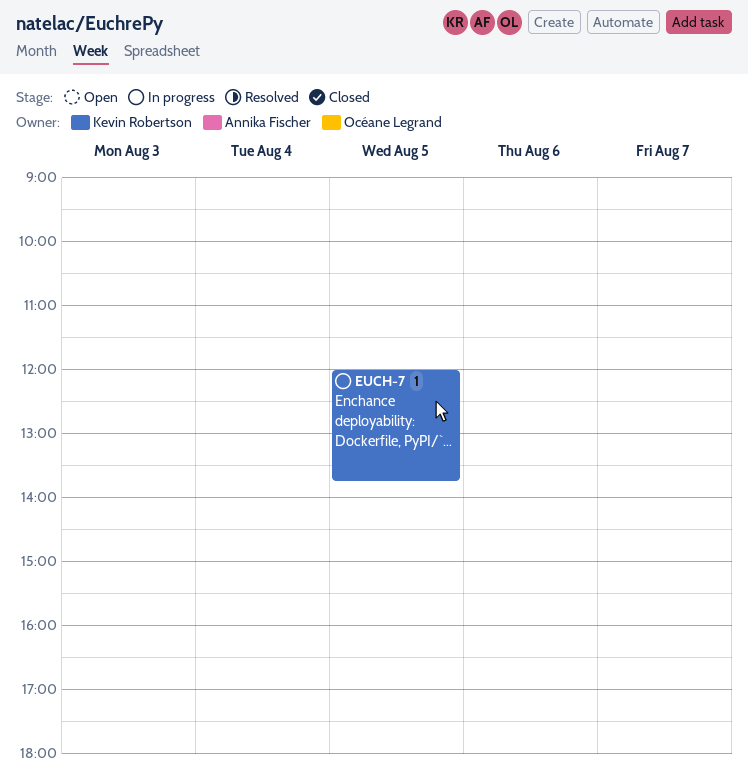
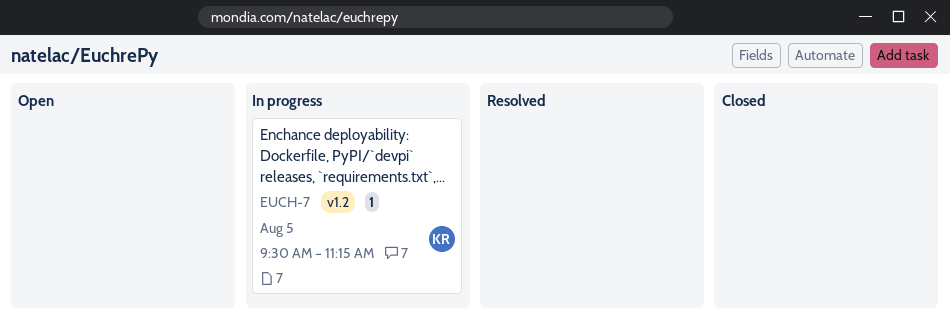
EUCH-7, begins: 12:00 -> 09:30
EUCH-7, ends: 13:45 -> 11:15

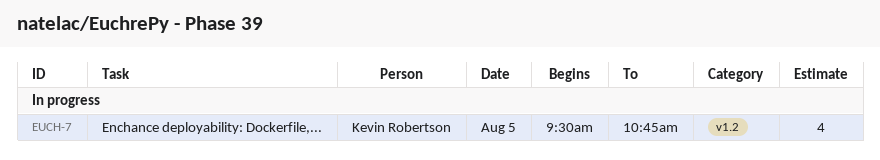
EUCH-7, estimate: 1 -> 4
EUCH-7, ends: 11:15 -> 10:45

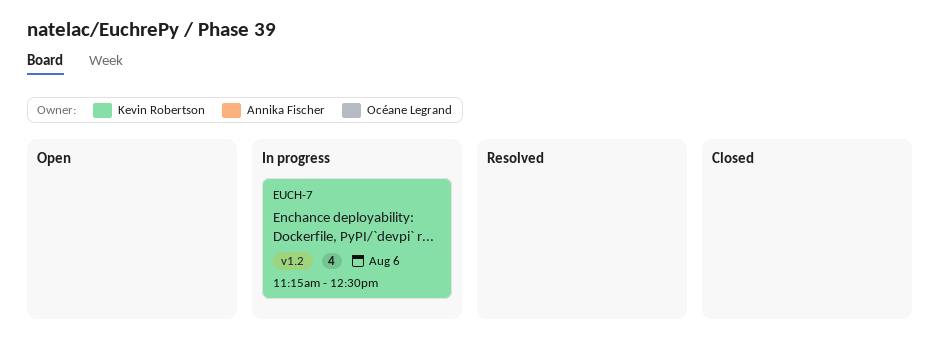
EUCH-7, day: Aug 5 -> Aug 6
EUCH-7, begins: 09:30 -> 11:15
EUCH-7, ends: 10:45 -> 12:30

